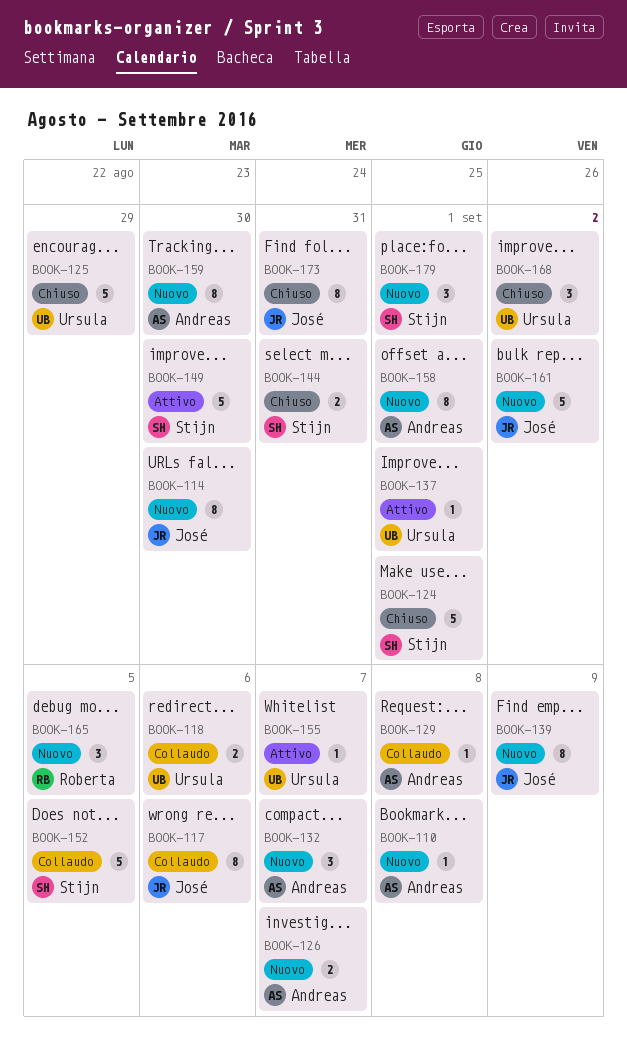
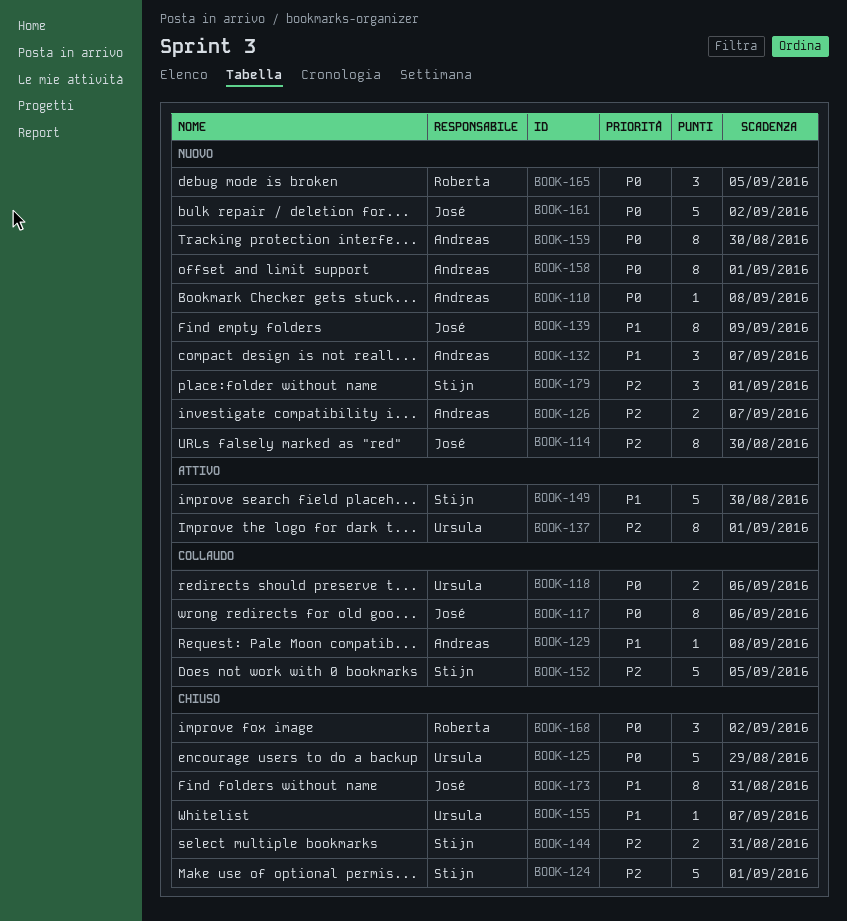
BOOK-137, estimate: 1 -> 8
BOOK-155, status: Attivo -> Chiuso
BOOK-168, owner: Ursula -> Roberta

